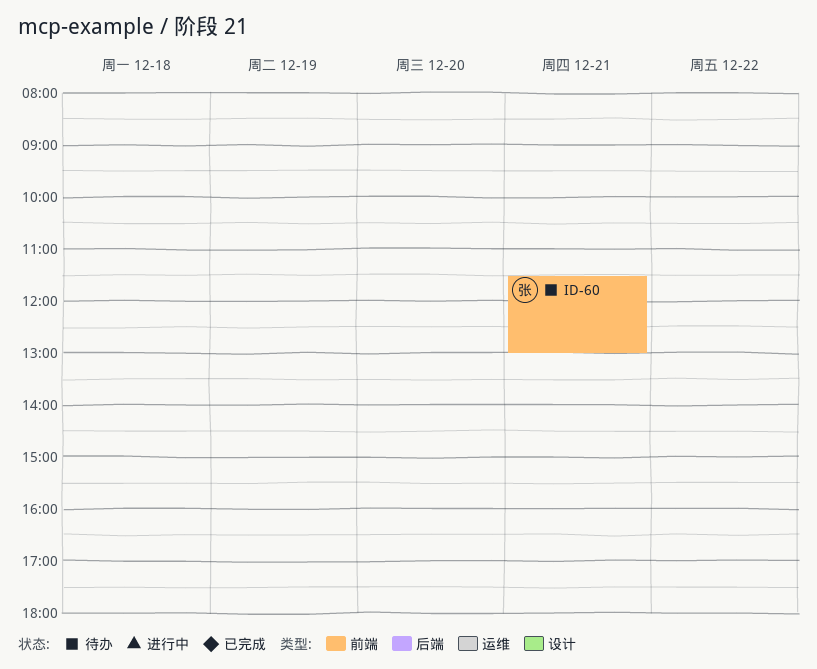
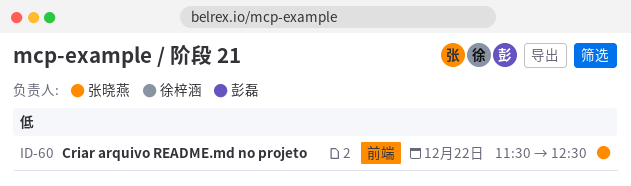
ID-60, day: Dec 21 -> Dec 22
ID-60, ends: 13:00 -> 12:30

